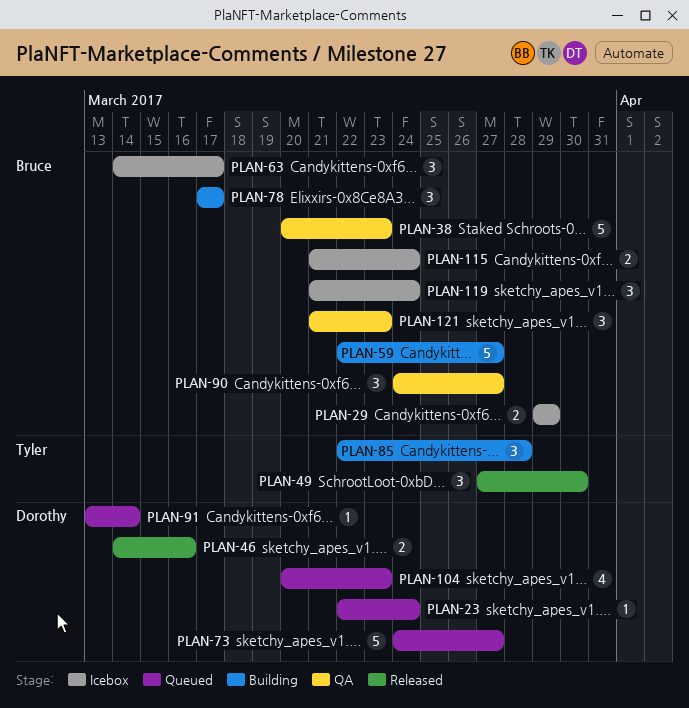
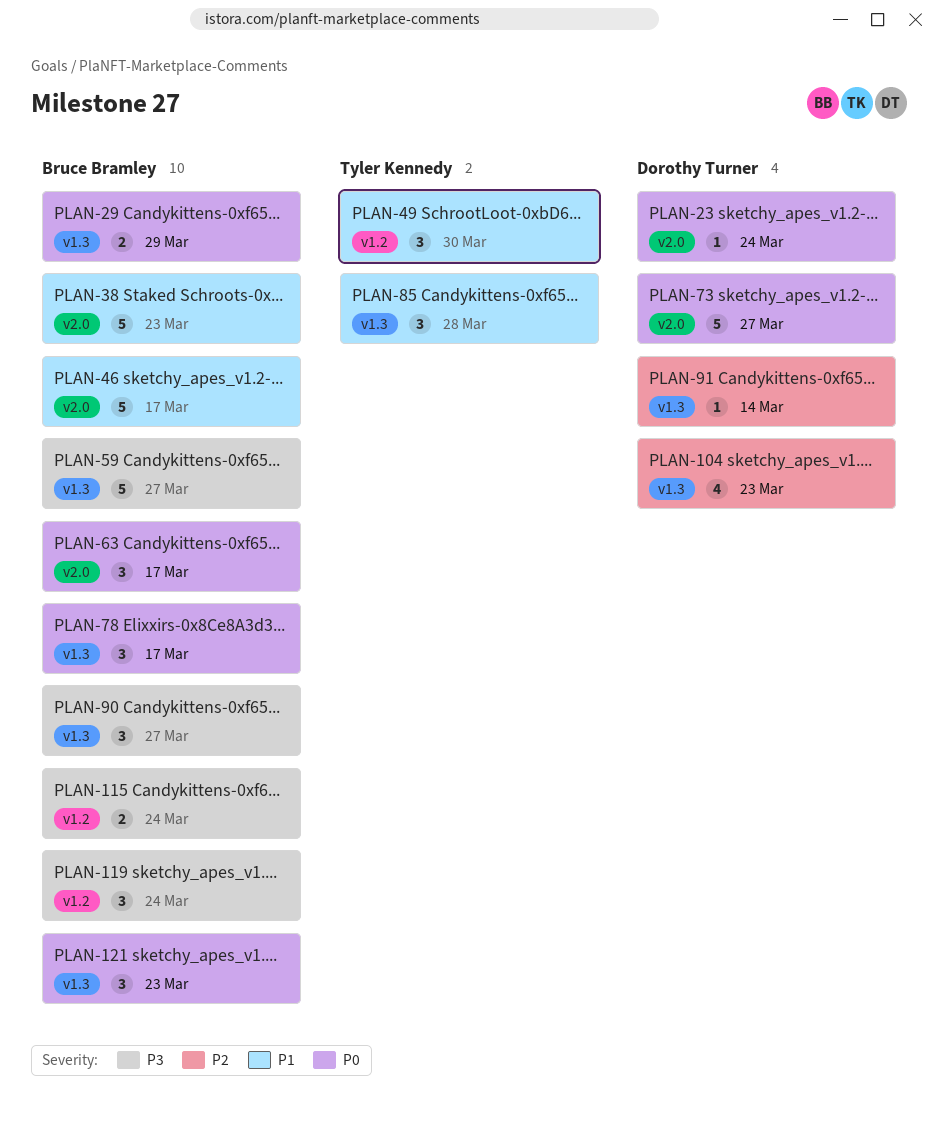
PLAN-46, owner: Dorothy Turner -> Bruce Bramley
PLAN-46, estimate: 2 -> 5
PLAN-46, due: Mar 16 -> Mar 17

